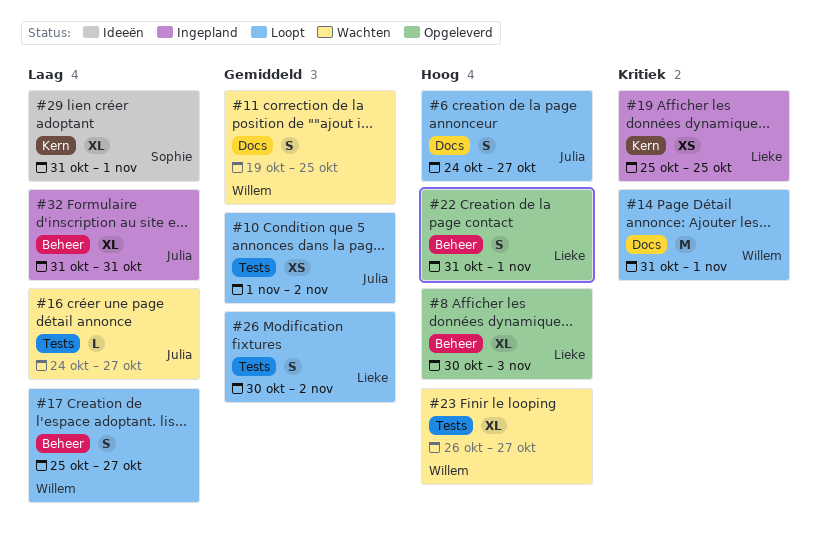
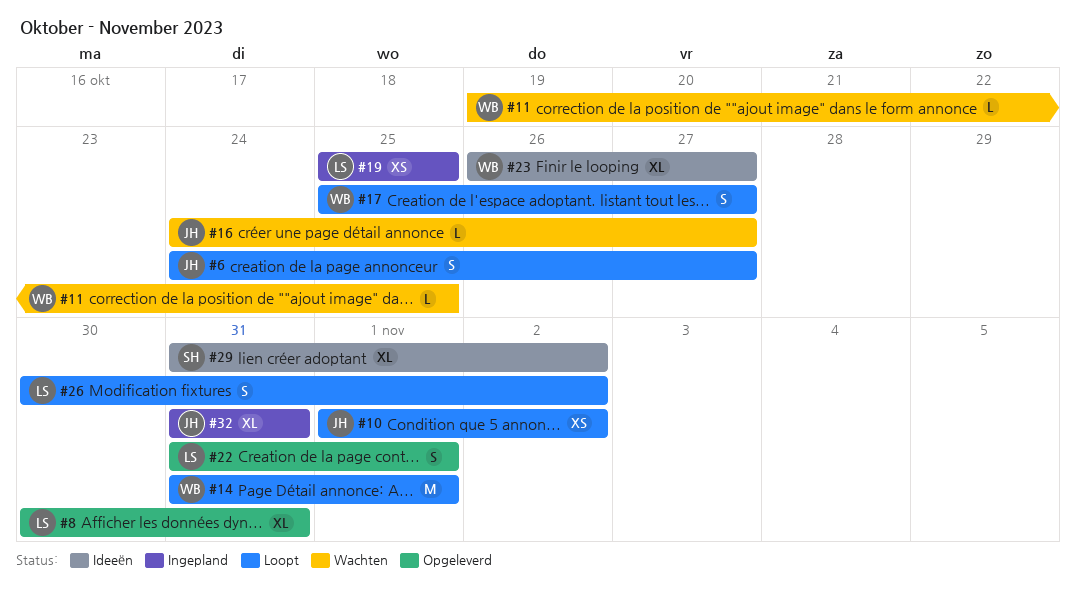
#8, due: Nov 3 -> Oct 31
#11, estimate: S -> L
#23, status: Wachten -> Ideeën
#29, due: Nov 1 -> Nov 2

